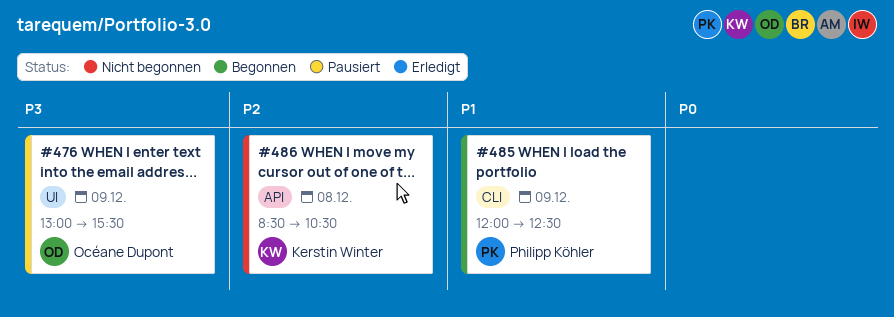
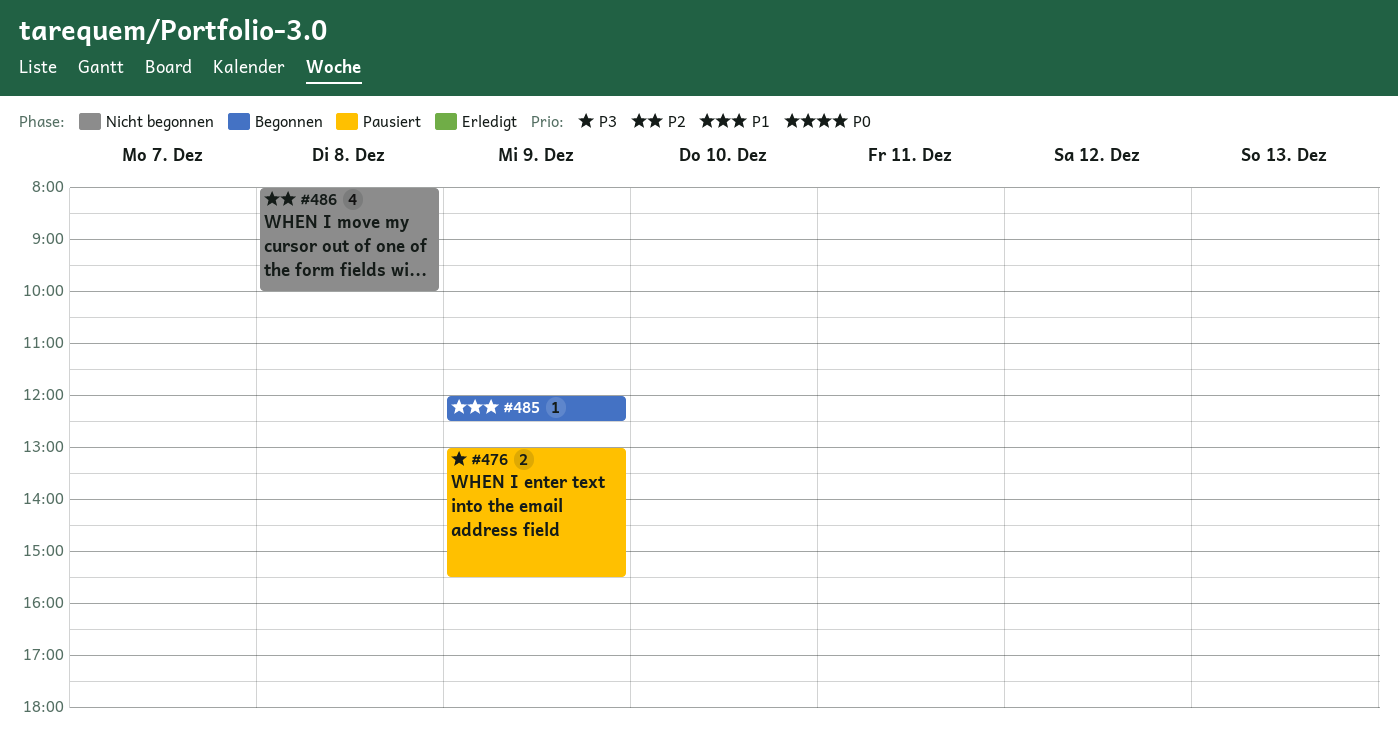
#486, begins: 08:30 -> 08:00
#486, ends: 10:30 -> 10:00

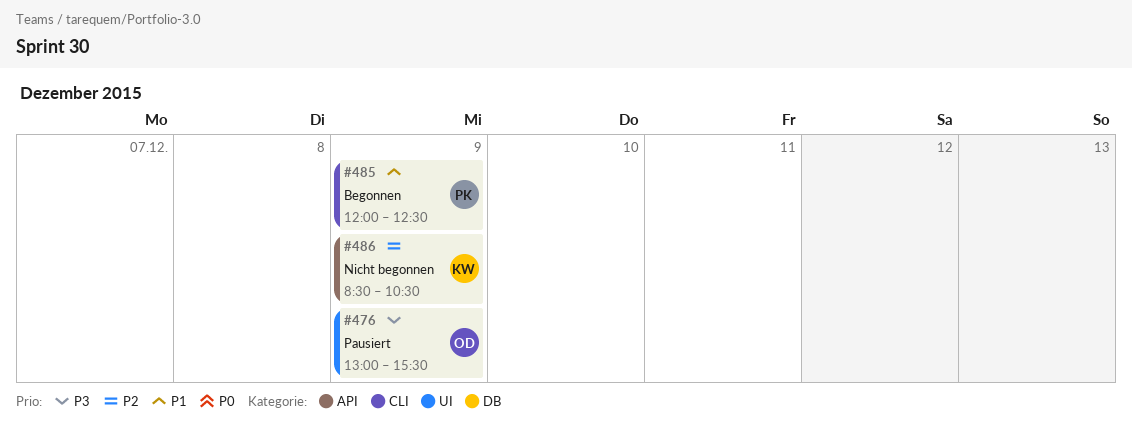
#486, day: Dec 8 -> Dec 9
#486, begins: 08:00 -> 08:30
#486, ends: 10:00 -> 10:30

